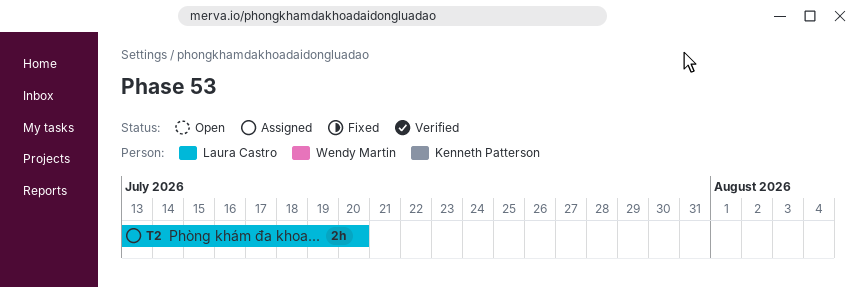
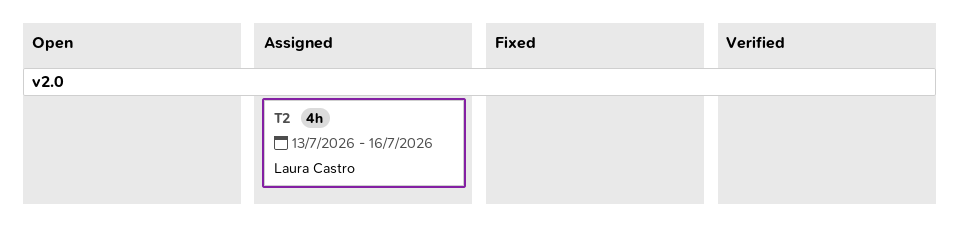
T2, estimate: 2h -> 4h
T2, due: Jul 20 -> Jul 16

